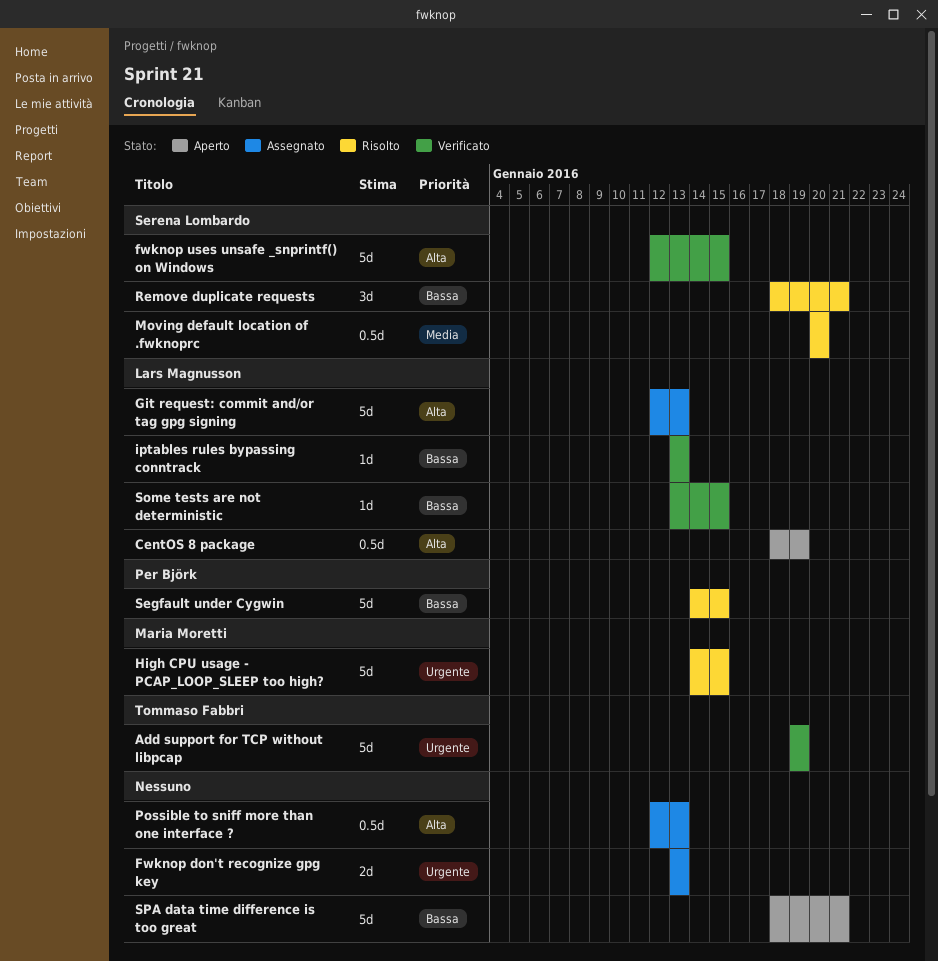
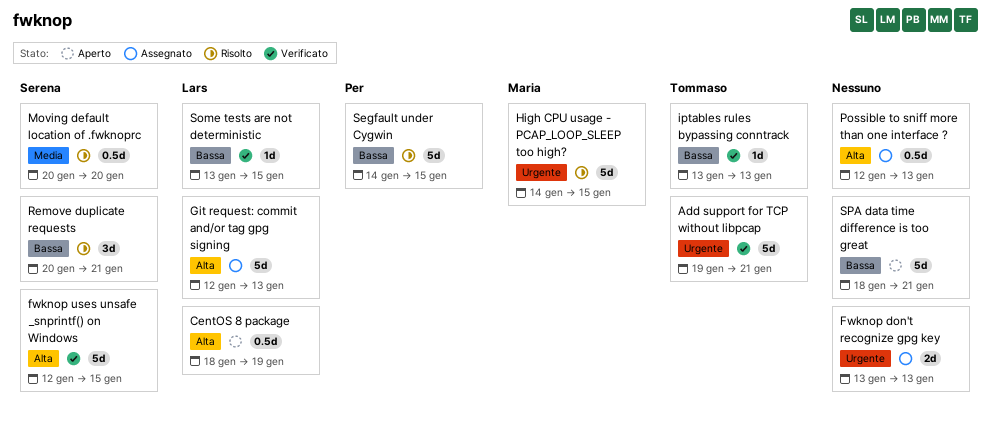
Add support for TCP without libpcap, due: Jan 19 -> Jan 21
iptables rules bypassing conntrack, owner: Lars Magnusson -> Tommaso Fabbri
Remove duplicate requests, start: Jan 18 -> Jan 20

